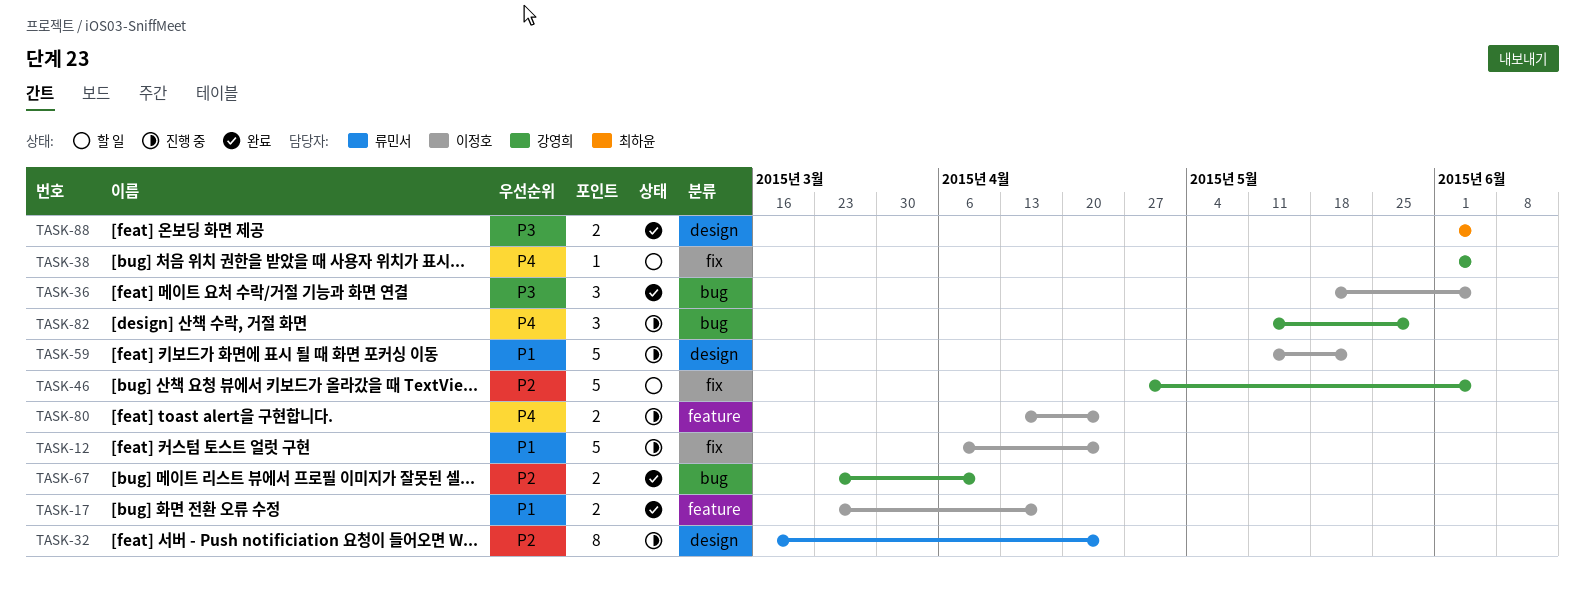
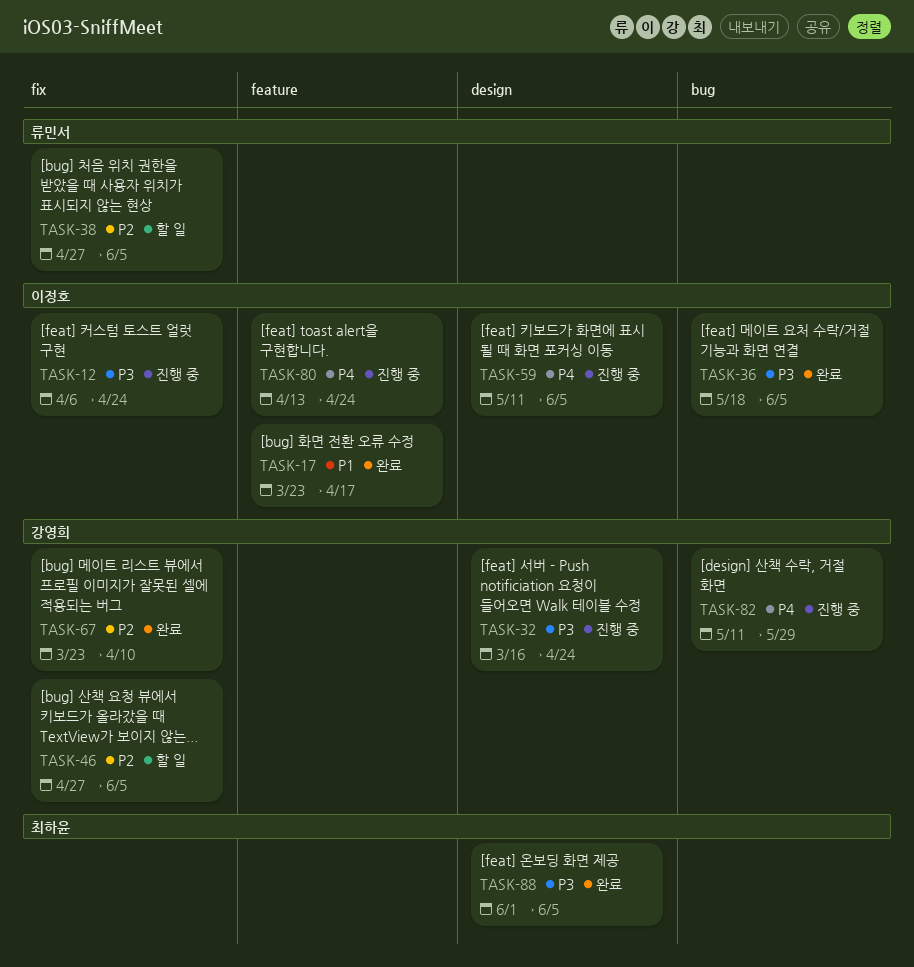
TASK-12, priority: P1 -> P3
TASK-32, owner: 류민서 -> 강영희
TASK-32, priority: P2 -> P3
TASK-38, owner: 강영희 -> 류민서
TASK-38, priority: P4 -> P2
TASK-38, start: Jun 1 -> Apr 27
TASK-59, priority: P1 -> P4
TASK-59, due: May 22 -> Jun 5
TASK-67, label: bug -> fix

